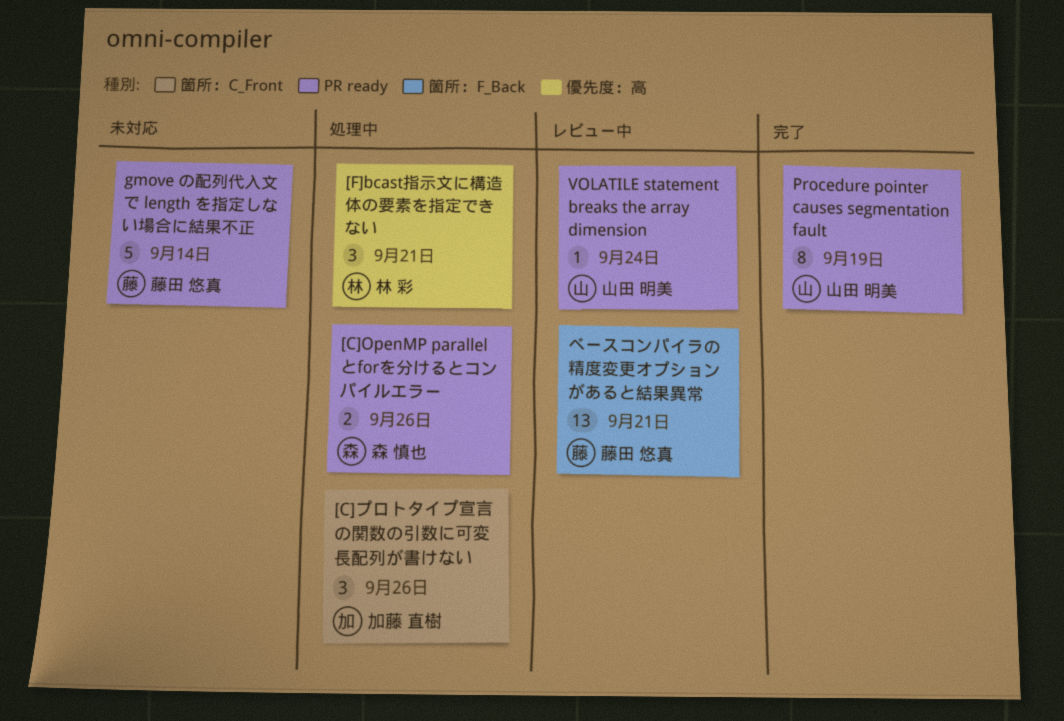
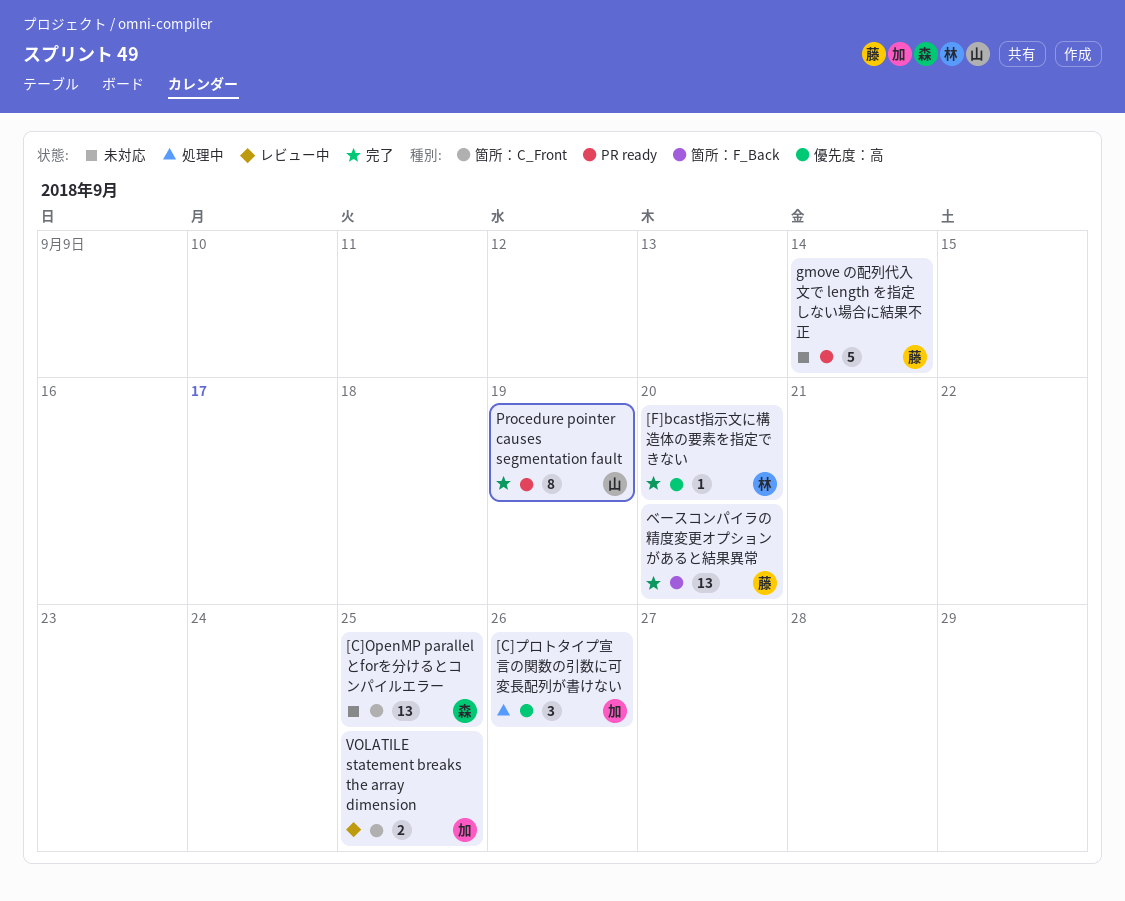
[C]OpenMP parallelとforを分けるとコンパイルエラー, status: 処理中 -> 未対応
[C]OpenMP parallelとforを分けるとコンパイルエラー, label: PR ready -> 箇所：C_Front
[C]OpenMP parallelとforを分けるとコンパイルエラー, estimate: 2 -> 13
[C]OpenMP parallelとforを分けるとコンパイルエラー, due: Sep 26 -> Sep 25
[C]プロトタイプ宣言の関数の引数に可変長配列が書けない, label: 箇所：C_Front -> 優先度：高
[F]bcast指示文に構造体の要素を指定できない, status: 処理中 -> 完了
[F]bcast指示文に構造体の要素を指定できない, estimate: 3 -> 1
[F]bcast指示文に構造体の要素を指定できない, due: Sep 21 -> Sep 20
VOLATILE statement breaks the array dimension, owner: 山田 明美 -> 加藤 直樹
VOLATILE statement breaks the array dimension, label: PR ready -> 箇所：C_Front
VOLATILE statement breaks the array dimension, estimate: 1 -> 2
VOLATILE statement breaks the array dimension, due: Sep 24 -> Sep 25
ベースコンパイラの精度変更オプションがあると結果異常, status: レビュー中 -> 完了
ベースコンパイラの精度変更オプションがあると結果異常, due: Sep 21 -> Sep 20

